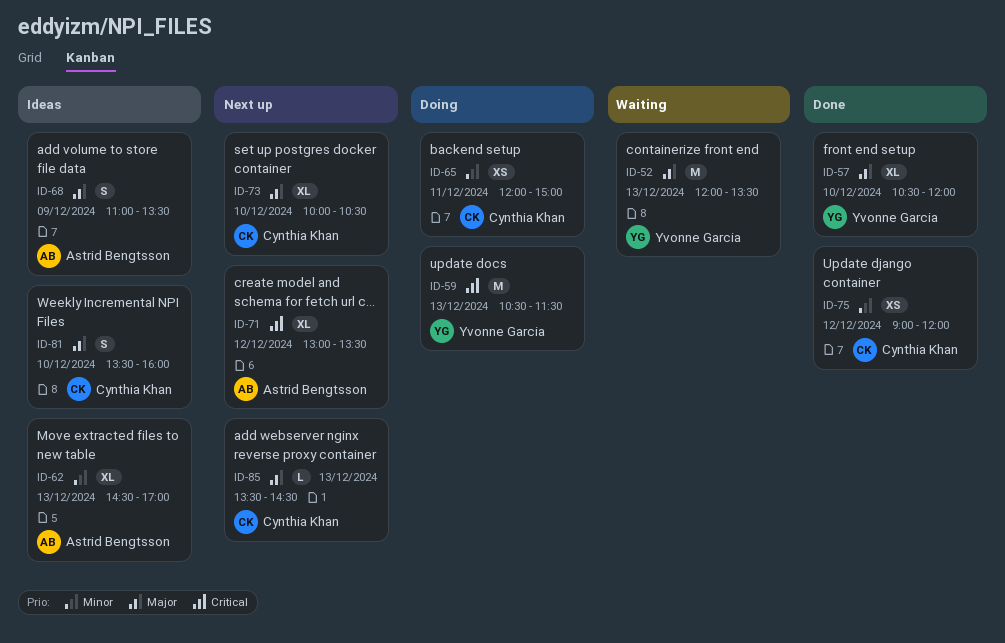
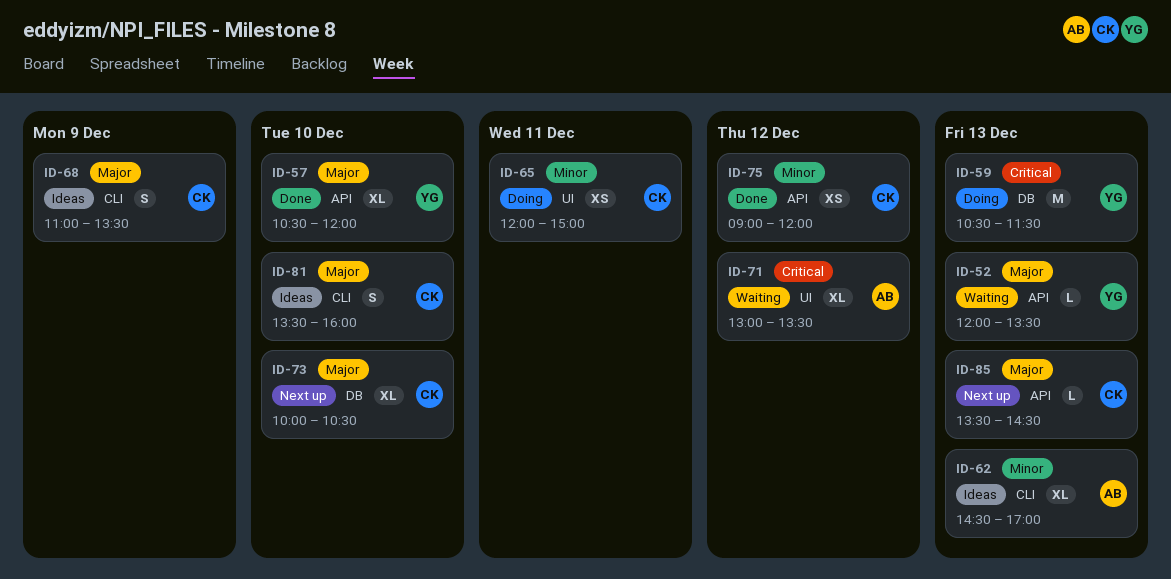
ID-52, estimate: M -> L
ID-68, owner: Astrid Bengtsson -> Cynthia Khan
ID-71, status: Next up -> Waiting

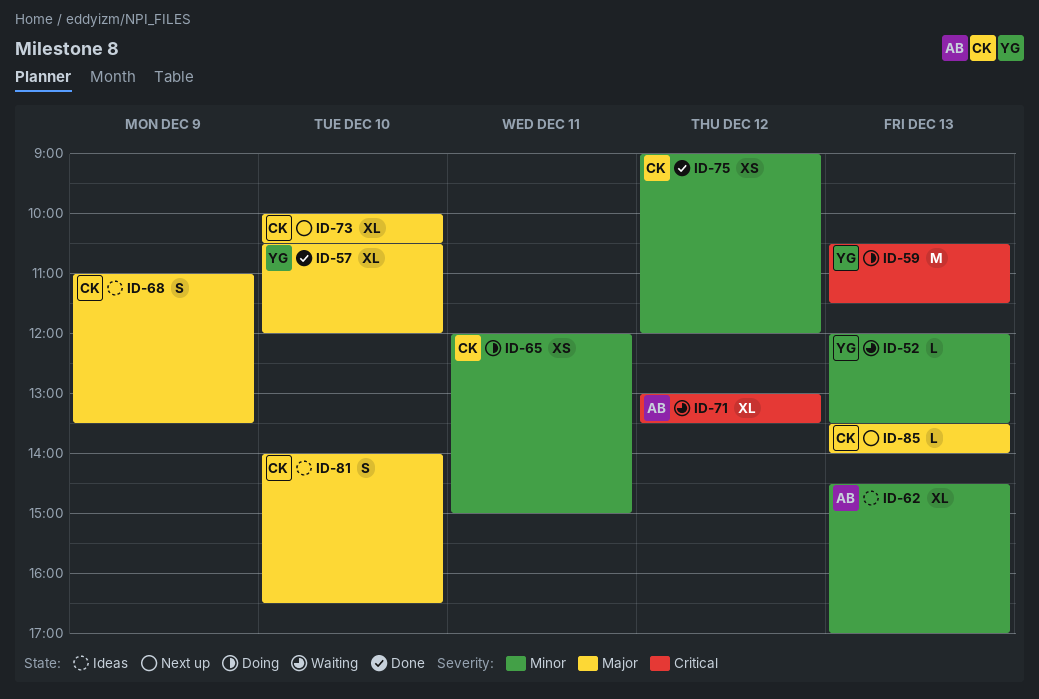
ID-52, priority: Major -> Minor
ID-81, begins: 13:30 -> 14:00
ID-81, ends: 16:00 -> 16:30
ID-85, ends: 14:30 -> 14:00

